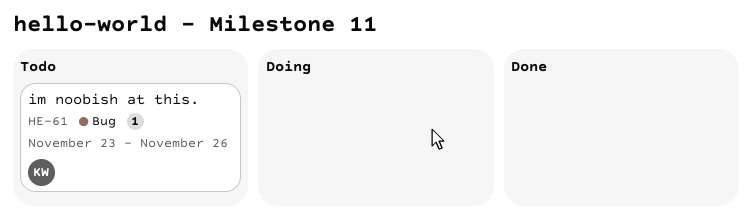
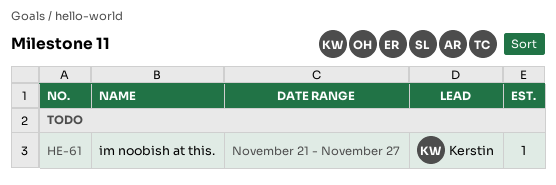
HE-61, start: Nov 23 -> Nov 21
HE-61, due: Nov 26 -> Nov 27

